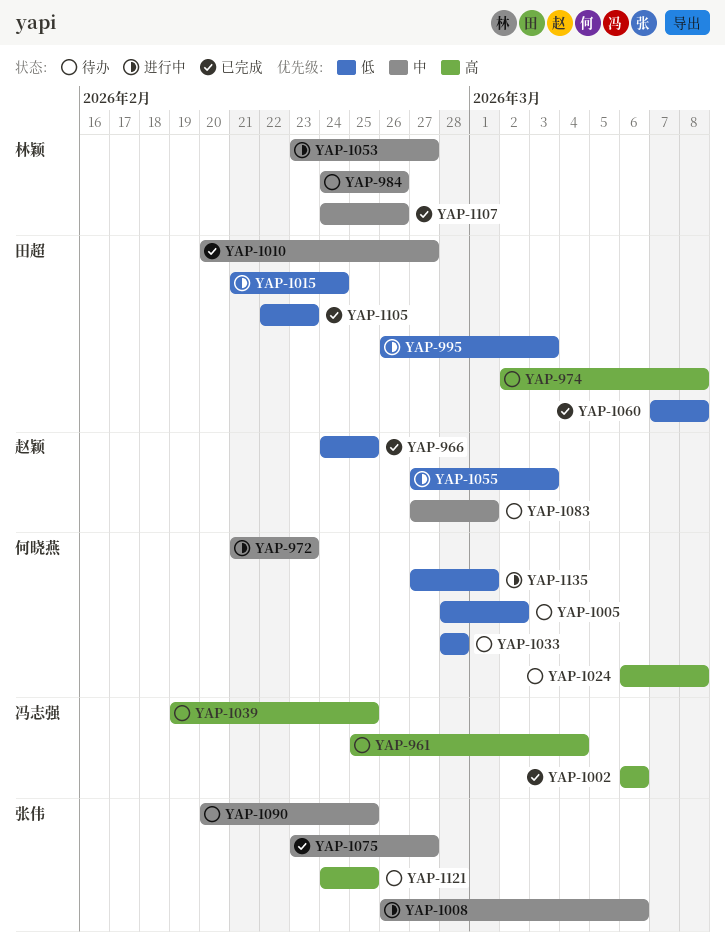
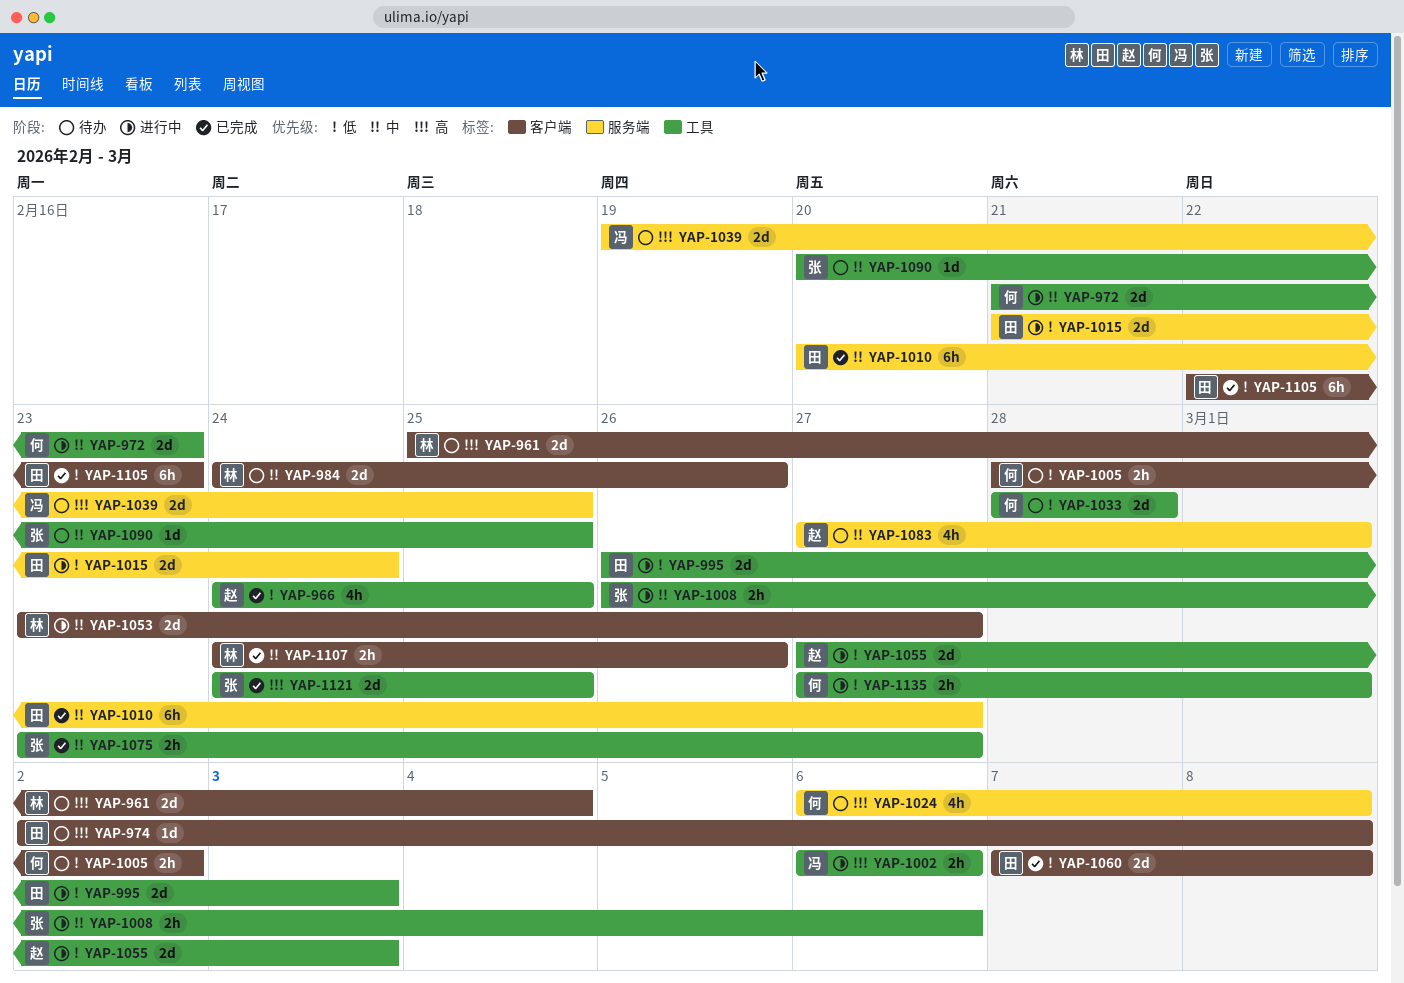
YAP-961, owner: 冯志强 -> 林颖
YAP-1002, status: 已完成 -> 进行中
YAP-1121, status: 待办 -> 已完成

